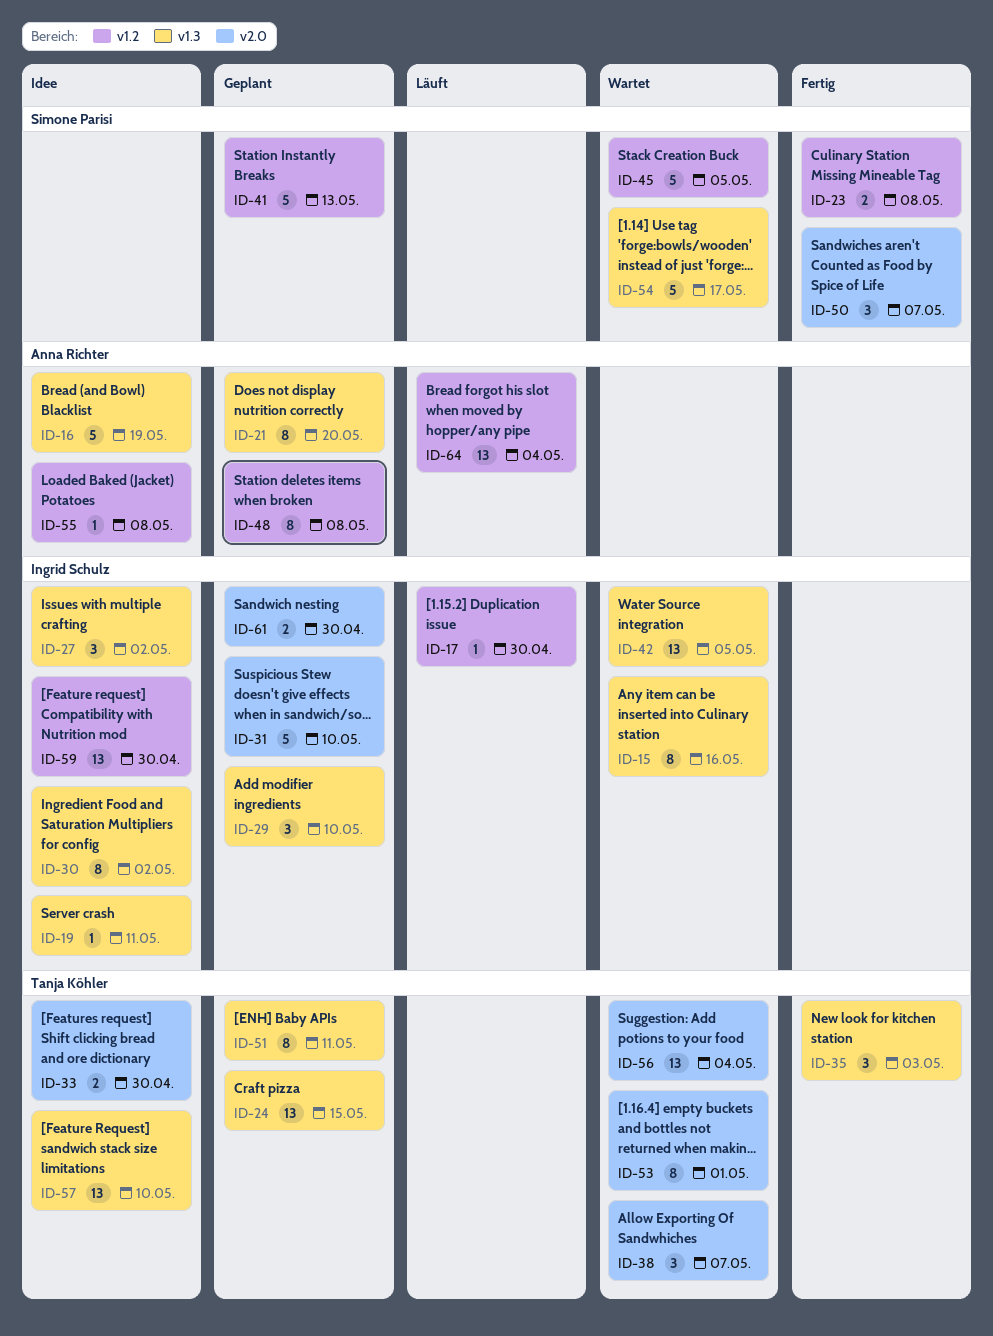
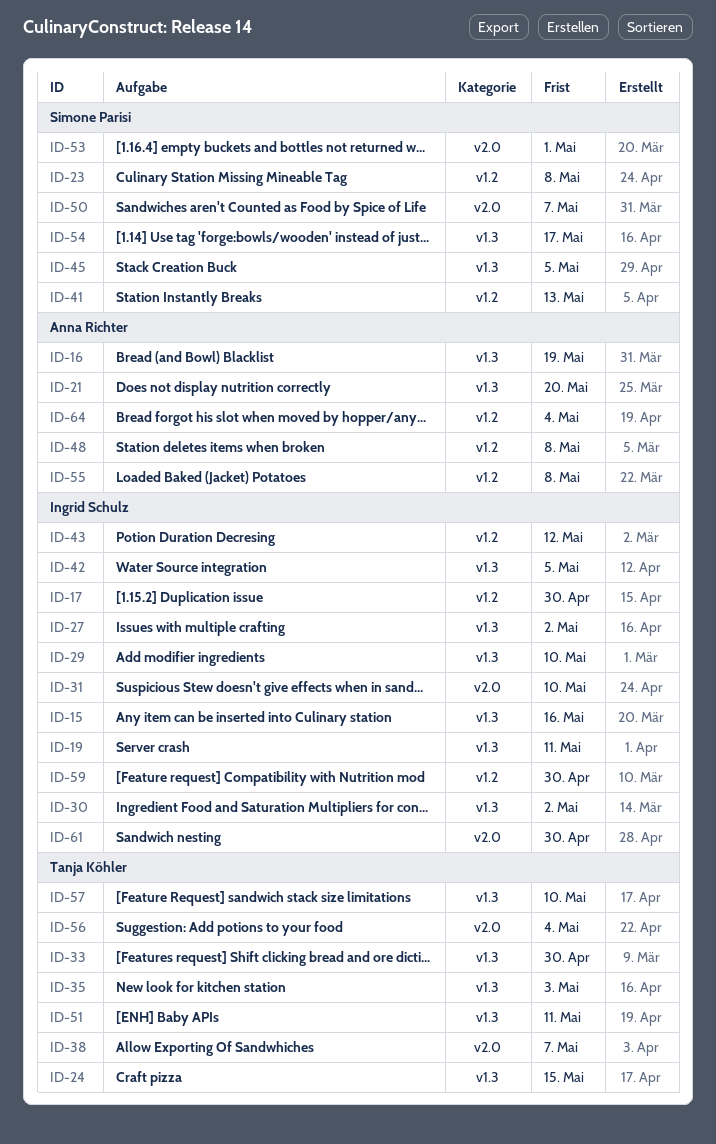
ID-33, label: v2.0 -> v1.3
ID-43: none -> present
ID-45, label: v1.2 -> v1.3
ID-53, owner: Tanja Köhler -> Simone Parisi

